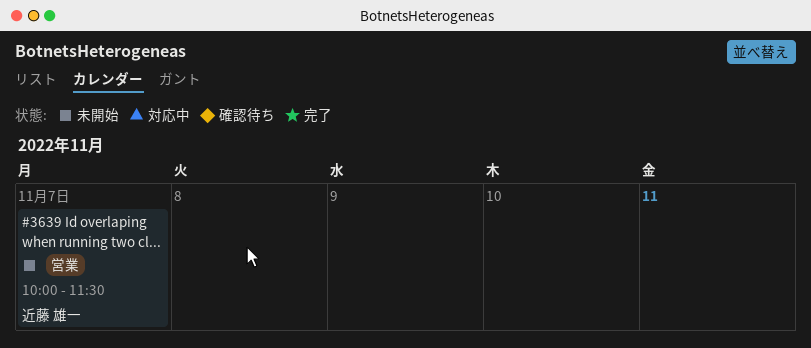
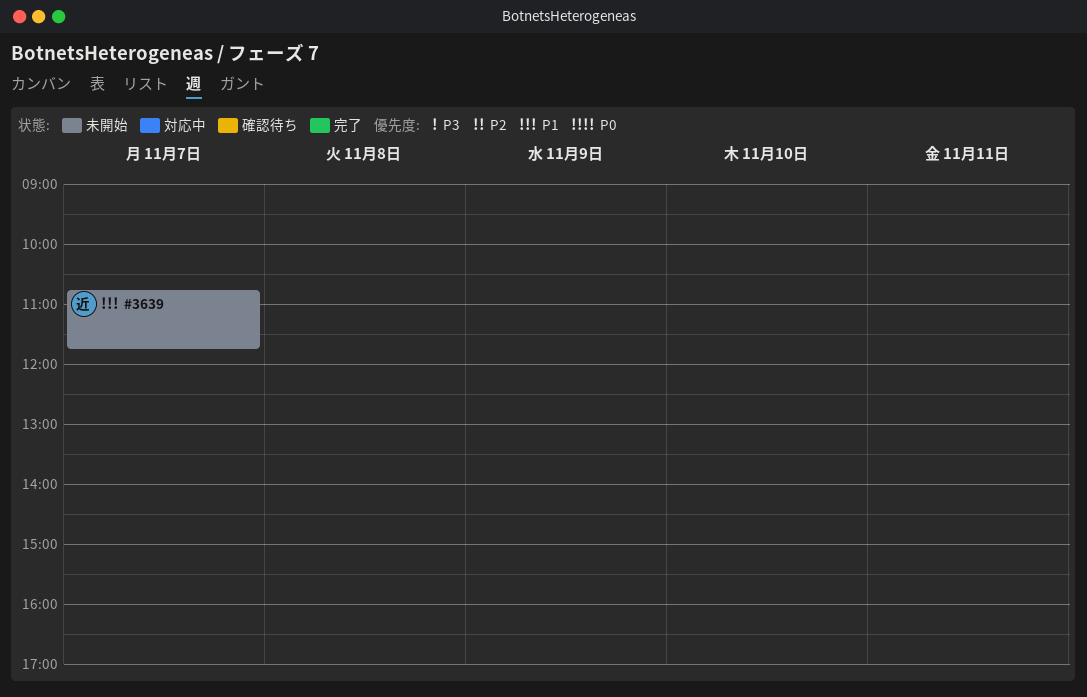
#3639, begins: 10:00 -> 10:45
#3639, ends: 11:30 -> 11:45

